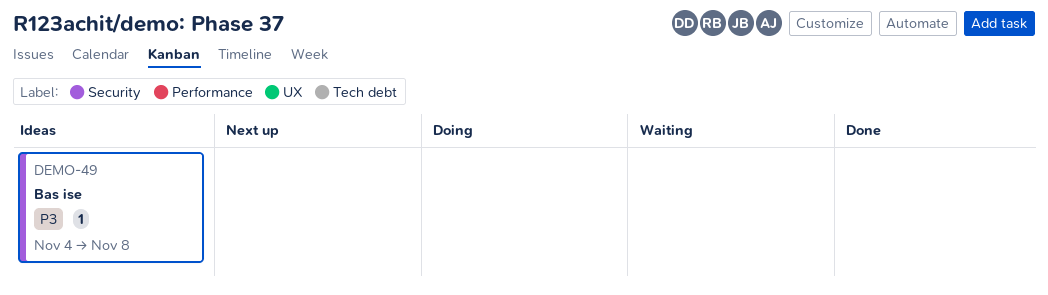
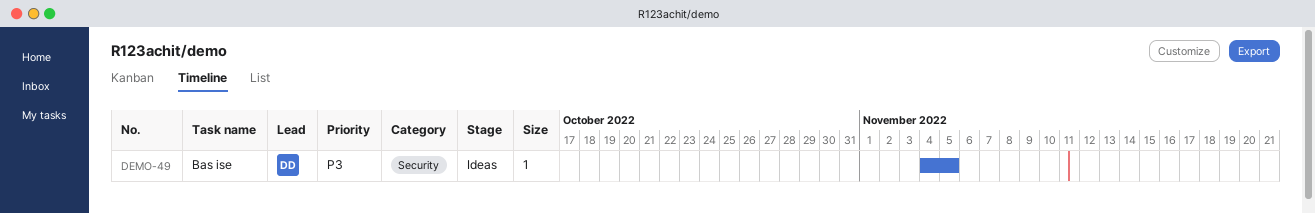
DEMO-49, due: Nov 8 -> Nov 5

